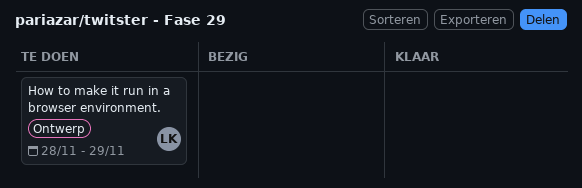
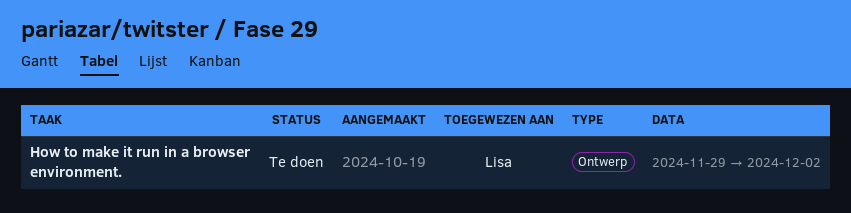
How to make it run in a browser environment., start: Nov 28 -> Nov 29
How to make it run in a browser environment., due: Nov 29 -> Dec 2

